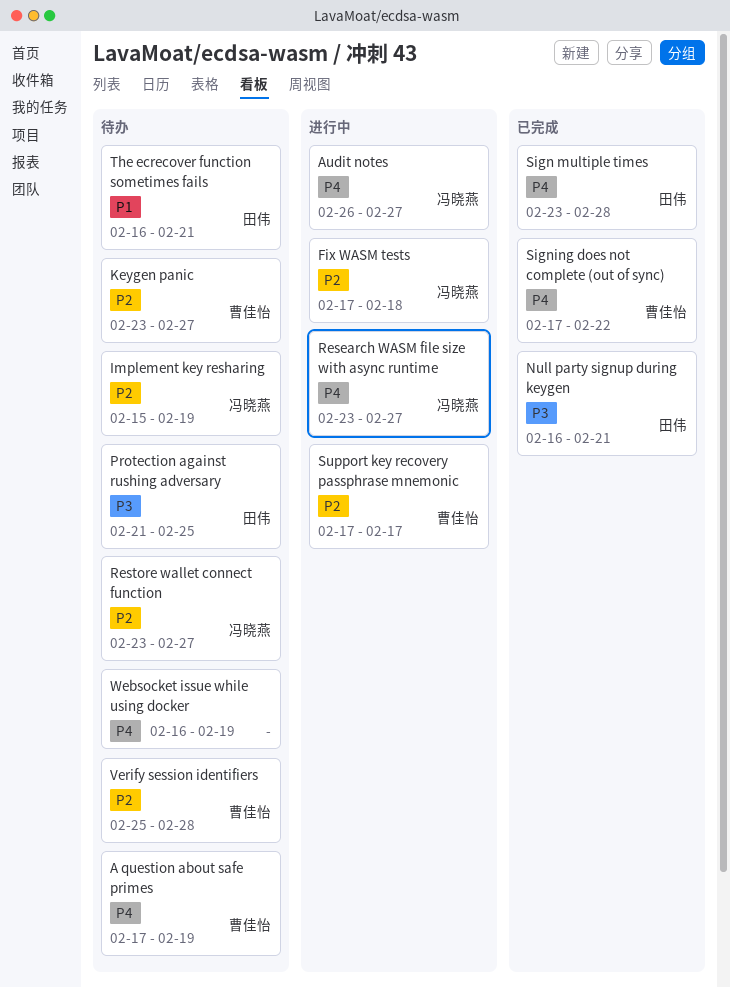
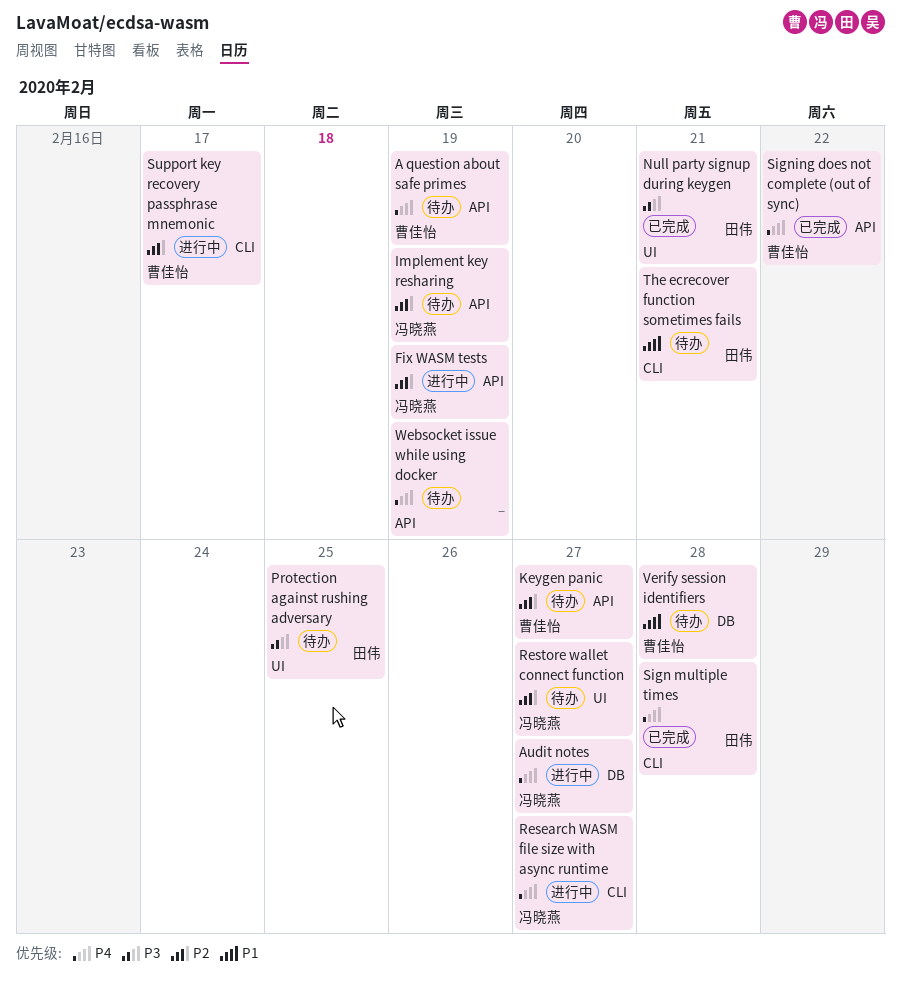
Fix WASM tests, due: Feb 18 -> Feb 19
Verify session identifiers, priority: P2 -> P1

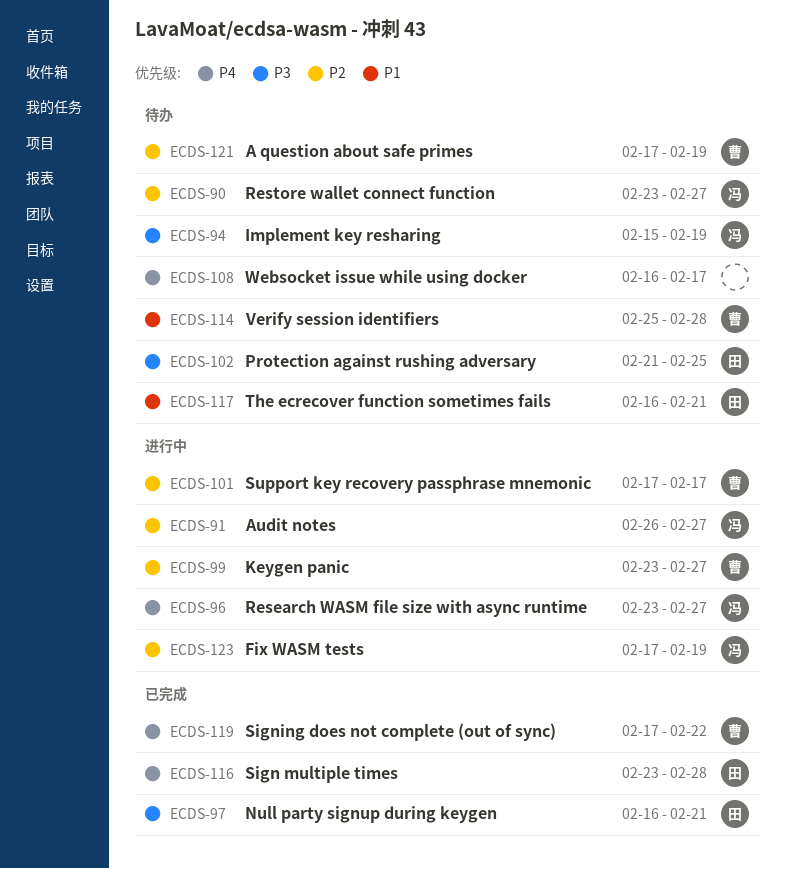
A question about safe primes, priority: P4 -> P2
Audit notes, priority: P4 -> P2
Implement key resharing, priority: P2 -> P3
Keygen panic, status: 待办 -> 进行中
Websocket issue while using docker, due: Feb 19 -> Feb 17

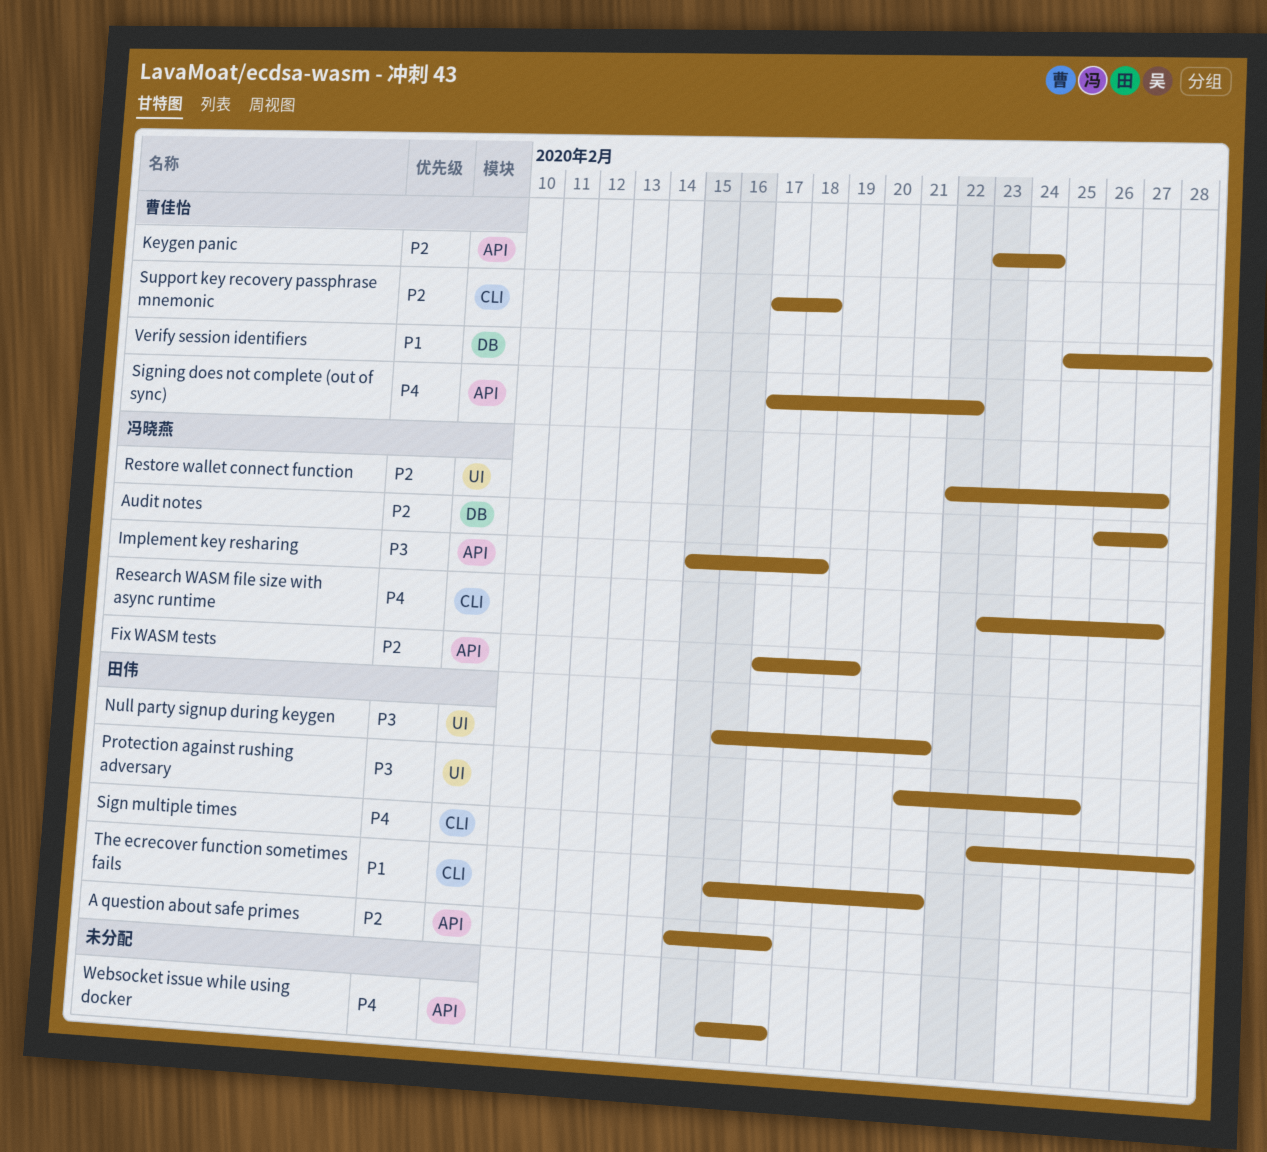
A question about safe primes, owner: 曹佳怡 -> 田伟
A question about safe primes, start: Feb 17 -> Feb 15
A question about safe primes, due: Feb 19 -> Feb 17
Implement key resharing, due: Feb 19 -> Feb 18
Keygen panic, due: Feb 27 -> Feb 24
Restore wallet connect function, start: Feb 23 -> Feb 22
Support key recovery passphrase mnemonic, due: Feb 17 -> Feb 18

